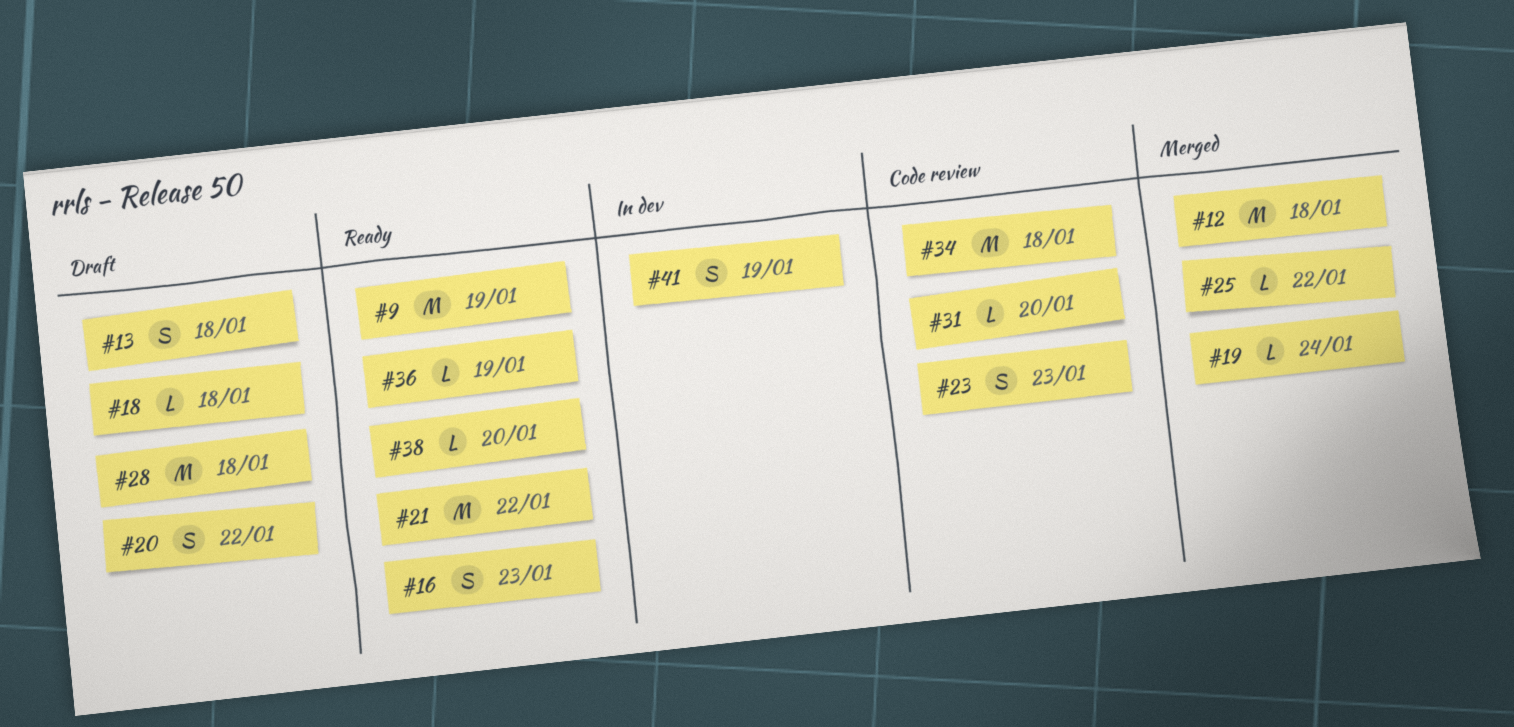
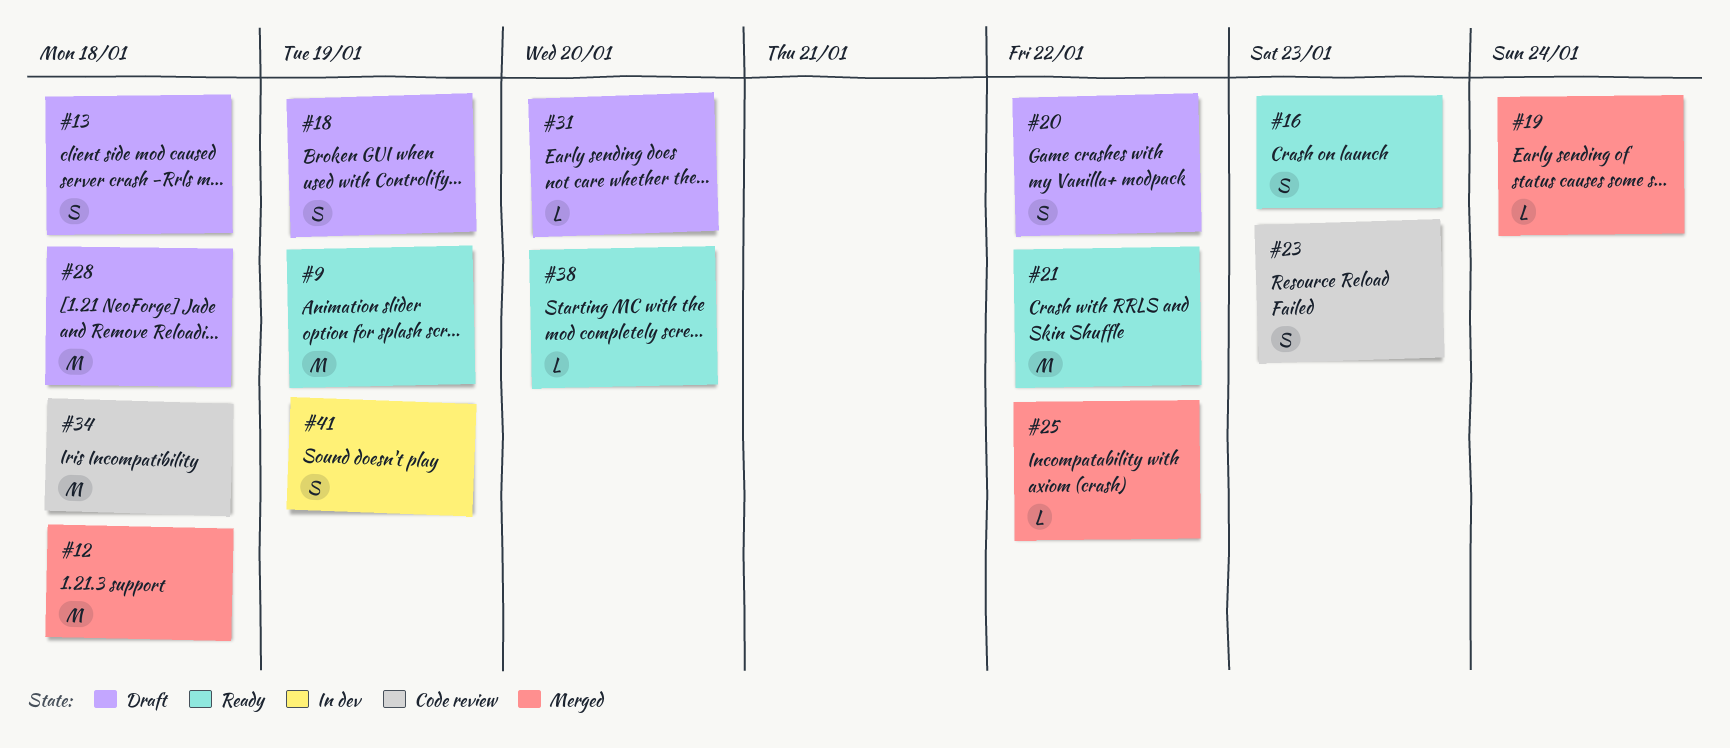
#18, estimate: L -> S
#18, due: Jan 18 -> Jan 19
#31, status: Code review -> Draft
#36: present -> none

